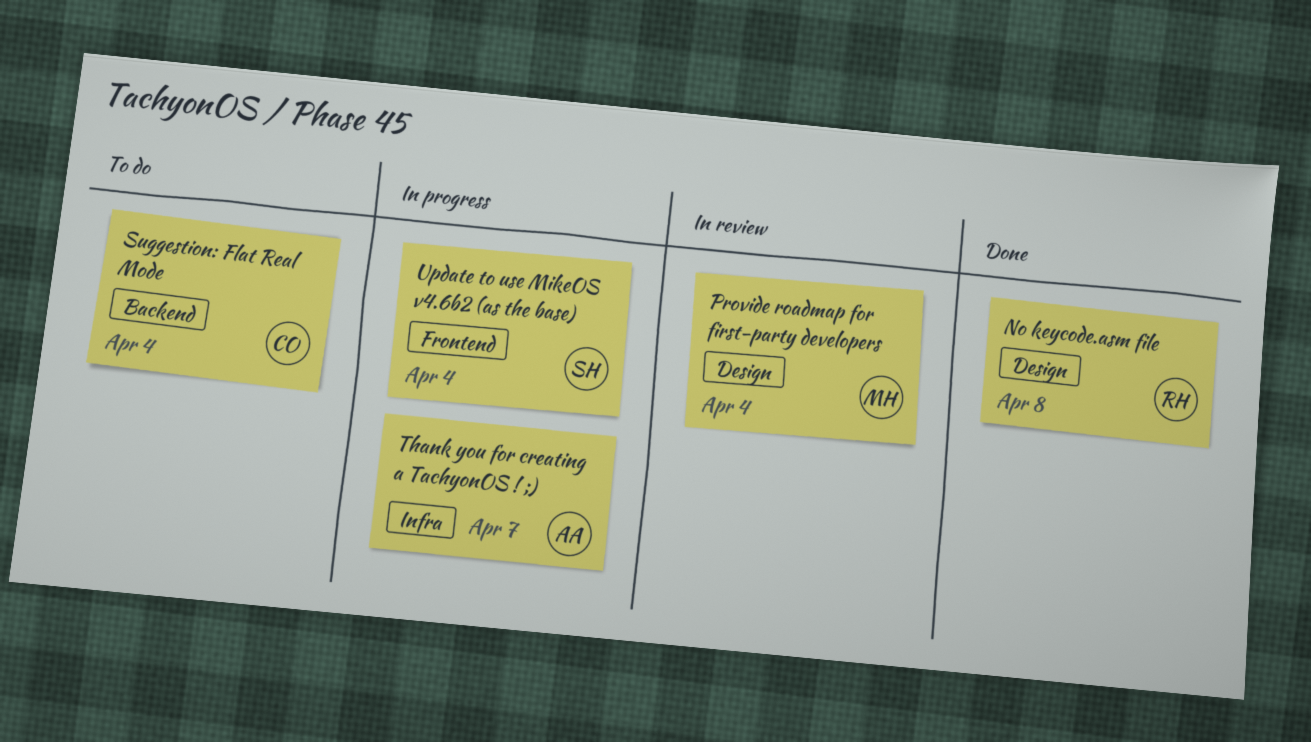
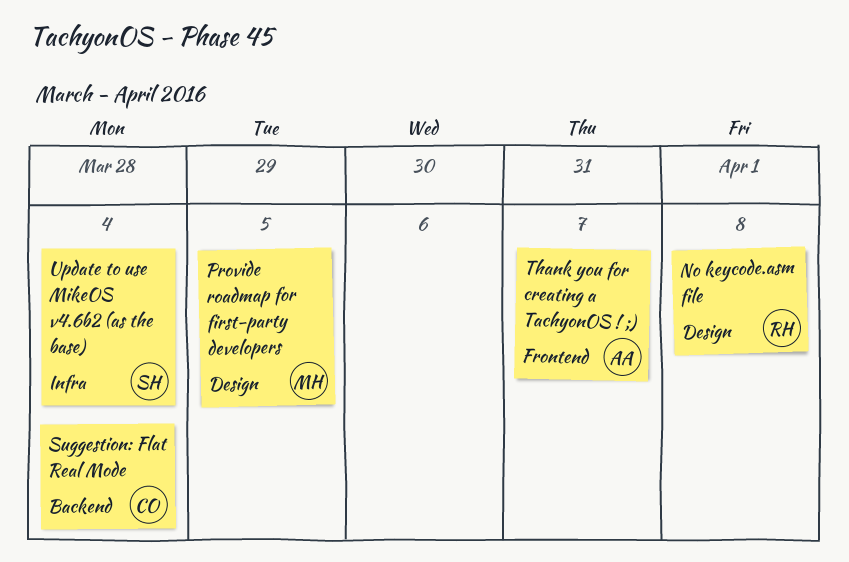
Provide roadmap for first-party developers, due: Apr 4 -> Apr 5
Thank you for creating a TachyonOS ! ;), label: Infra -> Frontend
Update to use MikeOS v4.6b2 (as the base), label: Frontend -> Infra

